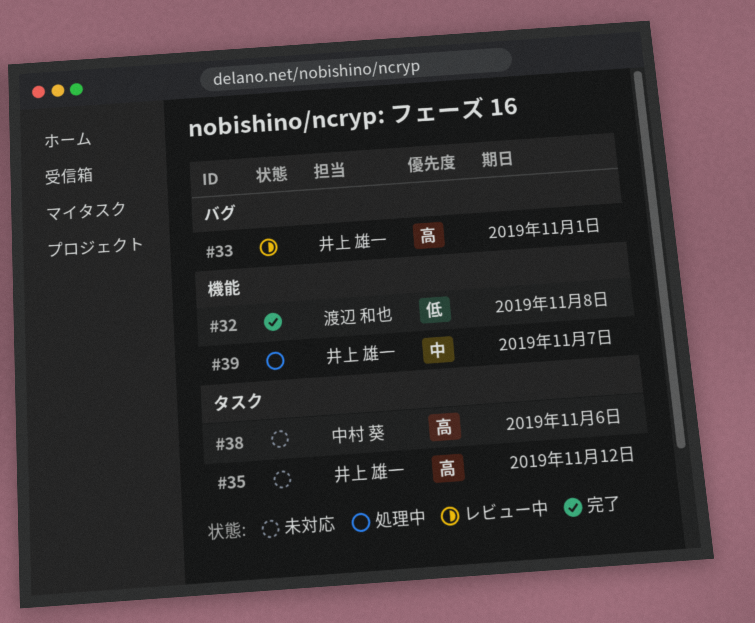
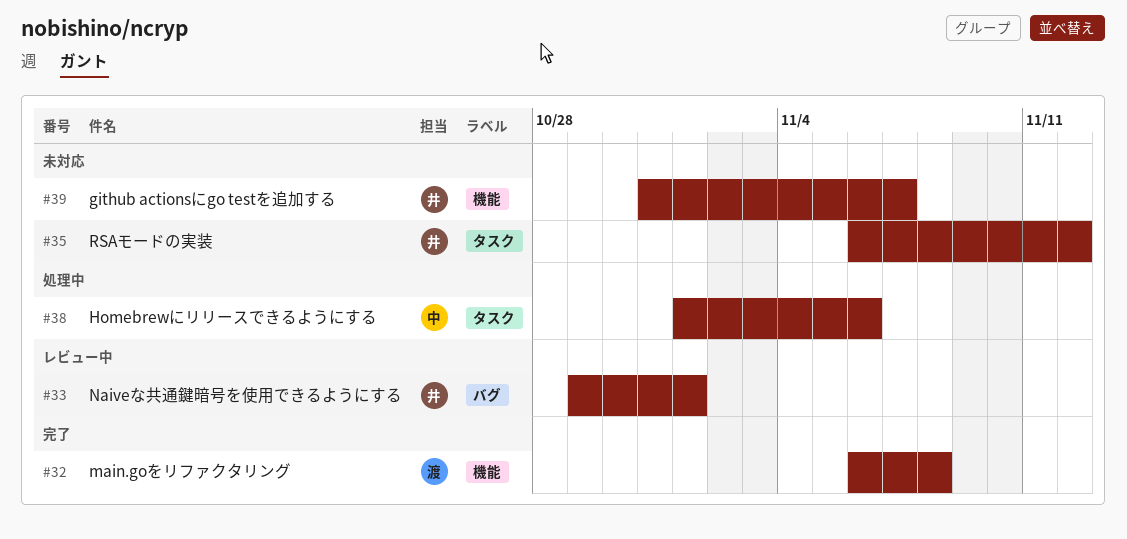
#38, status: 未対応 -> 処理中
#39, status: 処理中 -> 未対応

